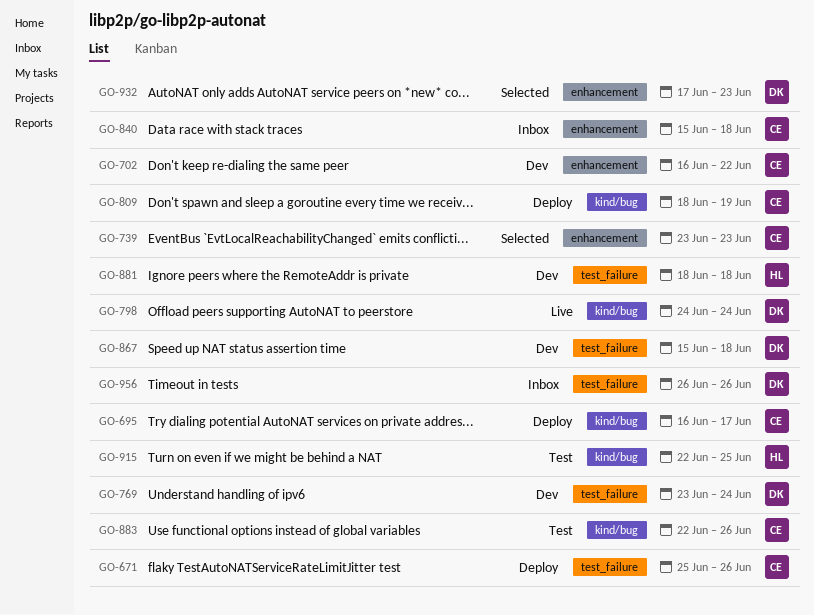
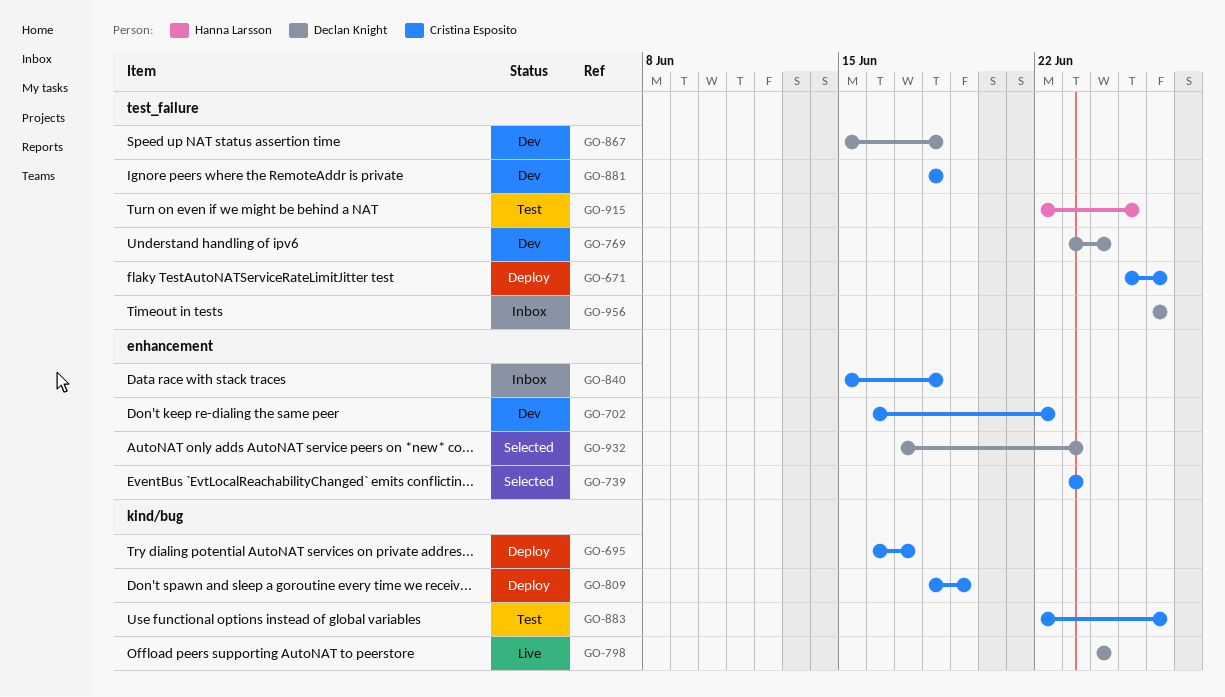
GO-881, owner: Hanna Larsson -> Cristina Esposito
GO-915, label: kind/bug -> test_failure

